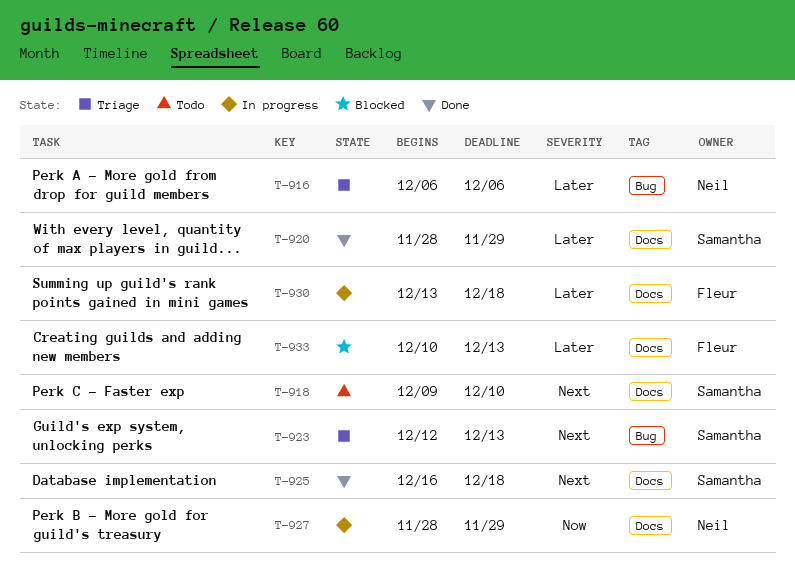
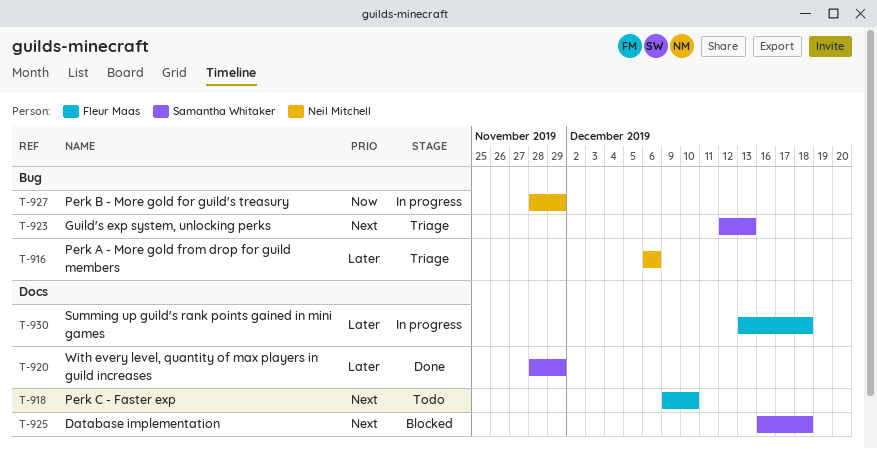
T-918, owner: Samantha Whitaker -> Fleur Maas
T-925, status: Done -> Blocked
T-927, label: Docs -> Bug
T-933: present -> none

